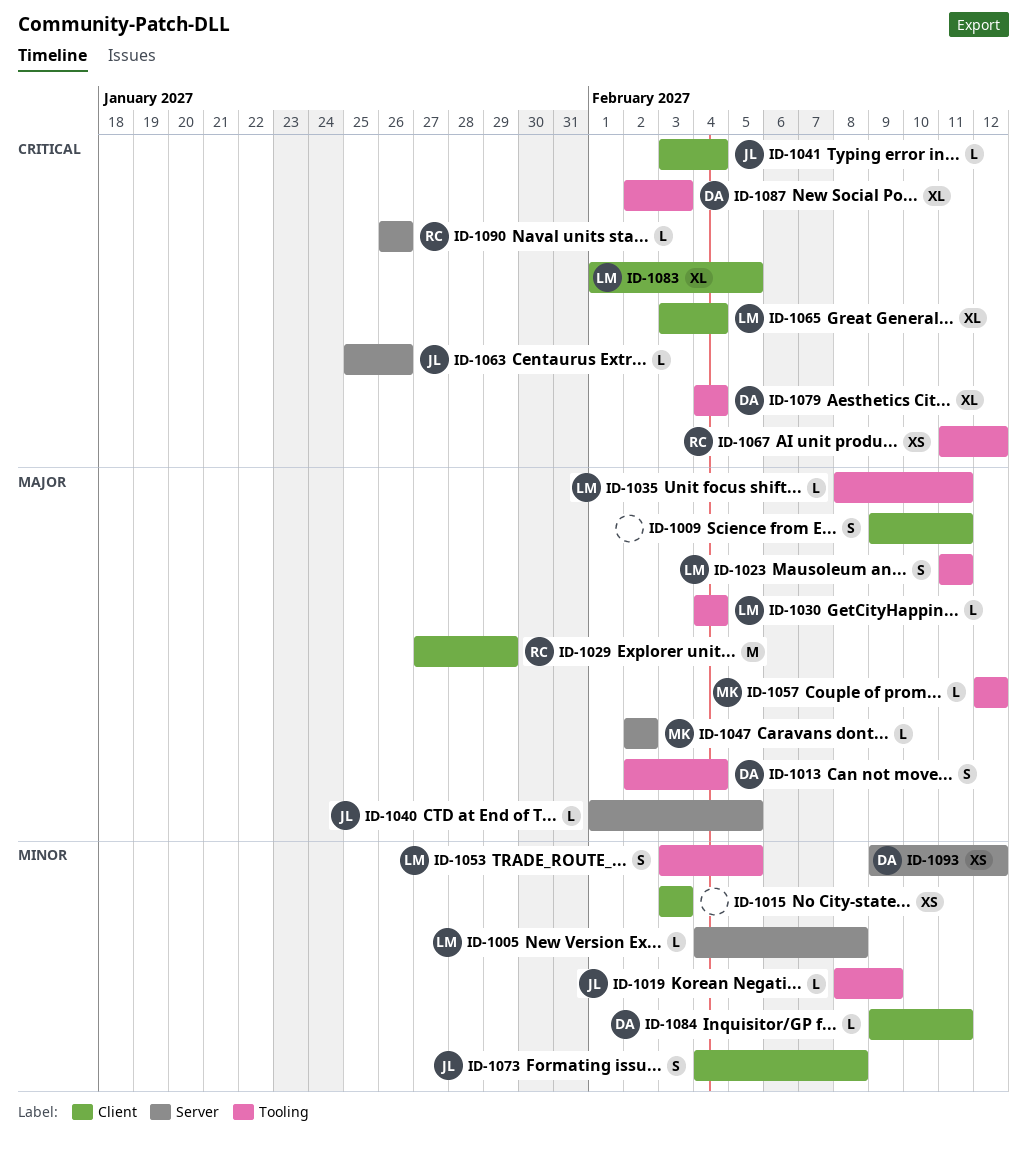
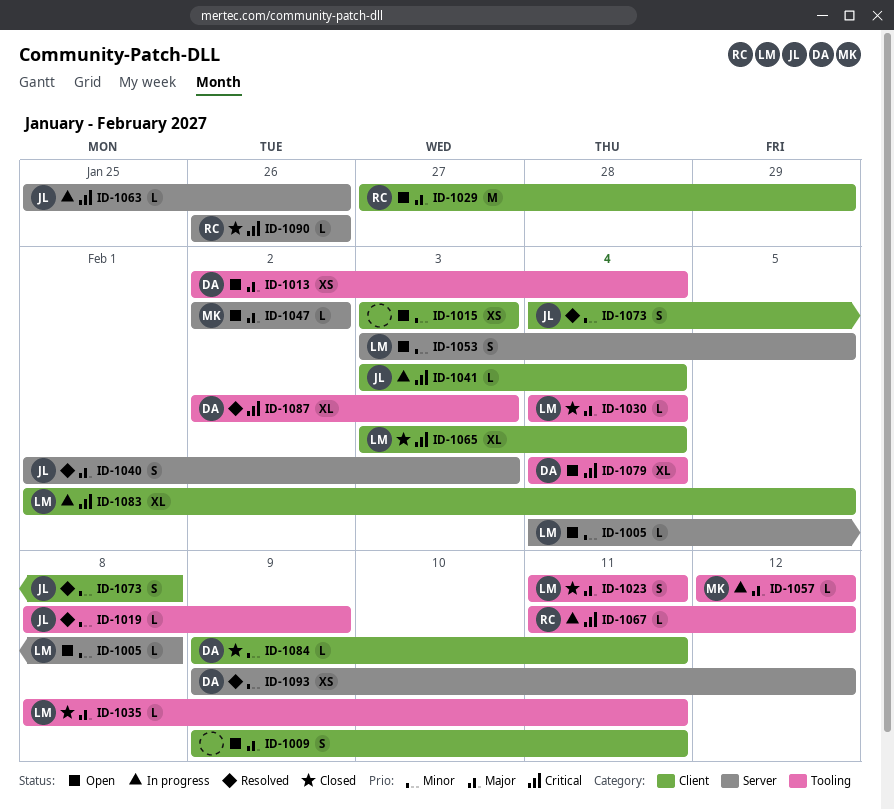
ID-1013, estimate: S -> XS
ID-1040, estimate: L -> S
ID-1040, due: Feb 5 -> Feb 3
ID-1053, label: Tooling -> Server
ID-1067, estimate: XS -> L

